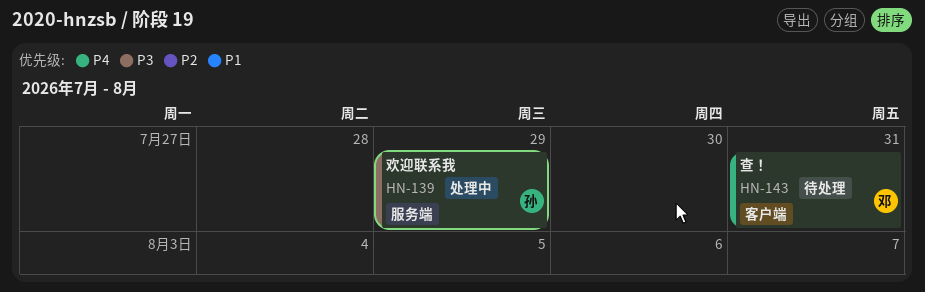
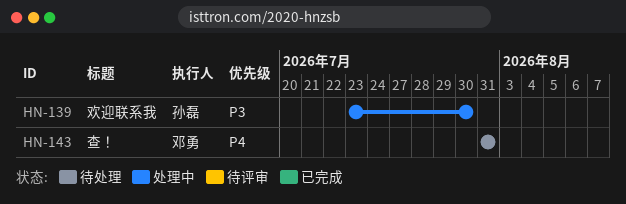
HN-139, due: Jul 29 -> Jul 30

